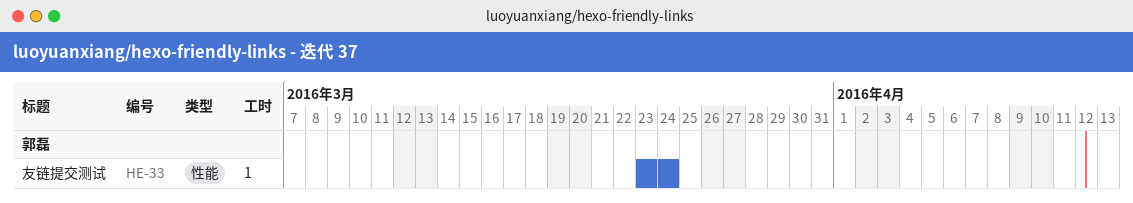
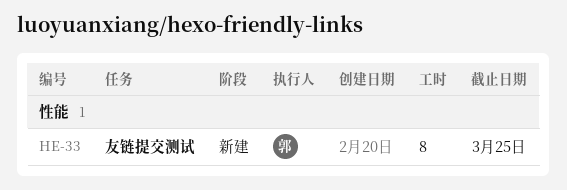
HE-33, estimate: 1 -> 8
HE-33, due: Mar 24 -> Mar 25

